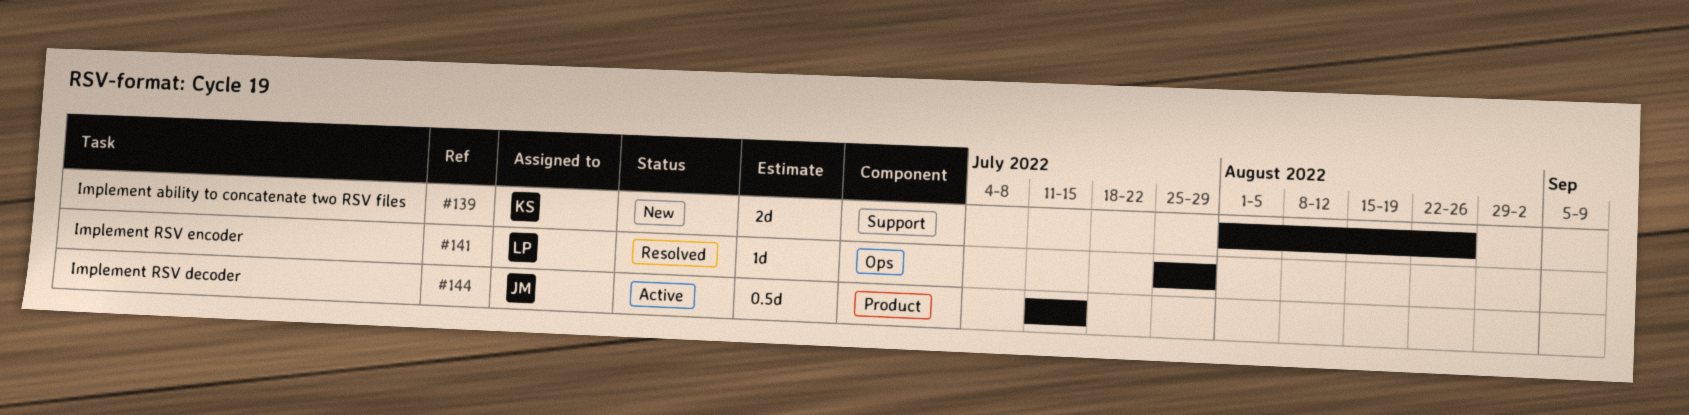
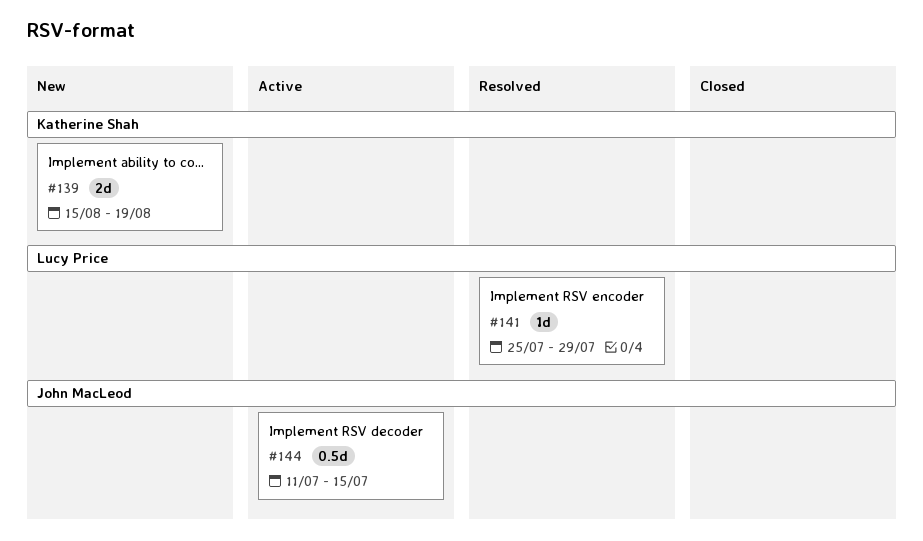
#139, start: Aug 1 -> Aug 15
#139, due: Aug 26 -> Aug 19

